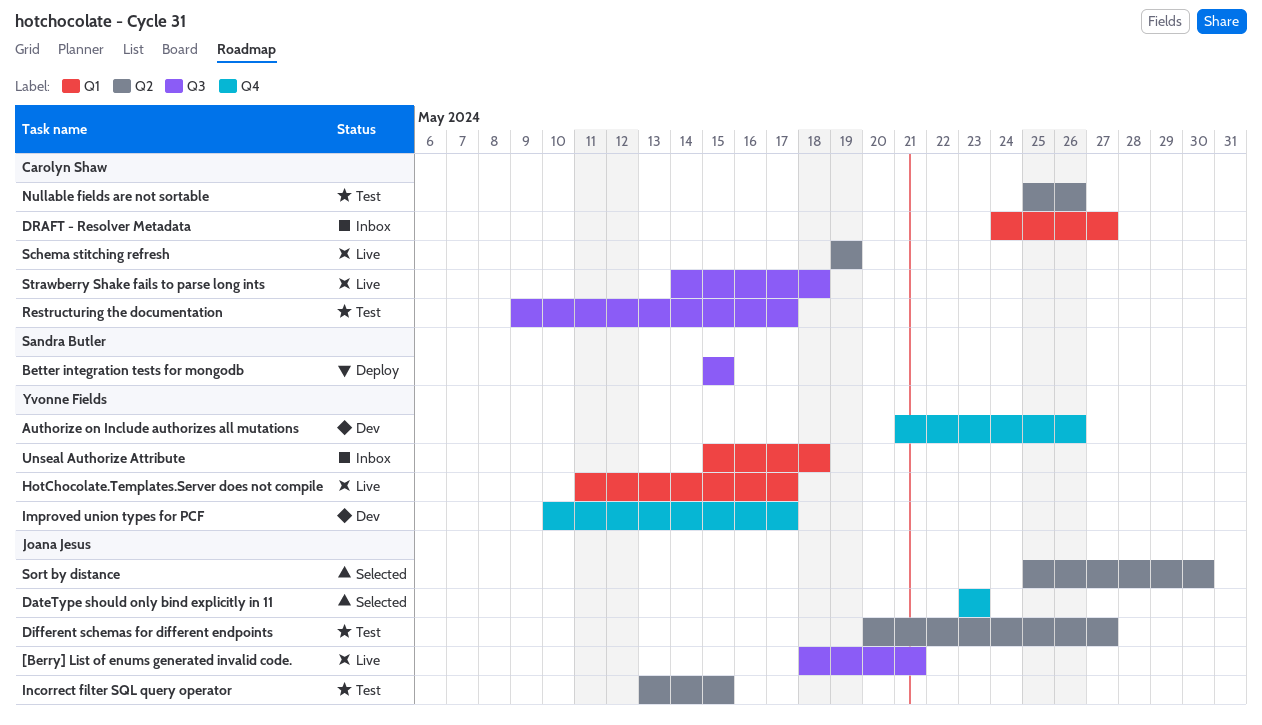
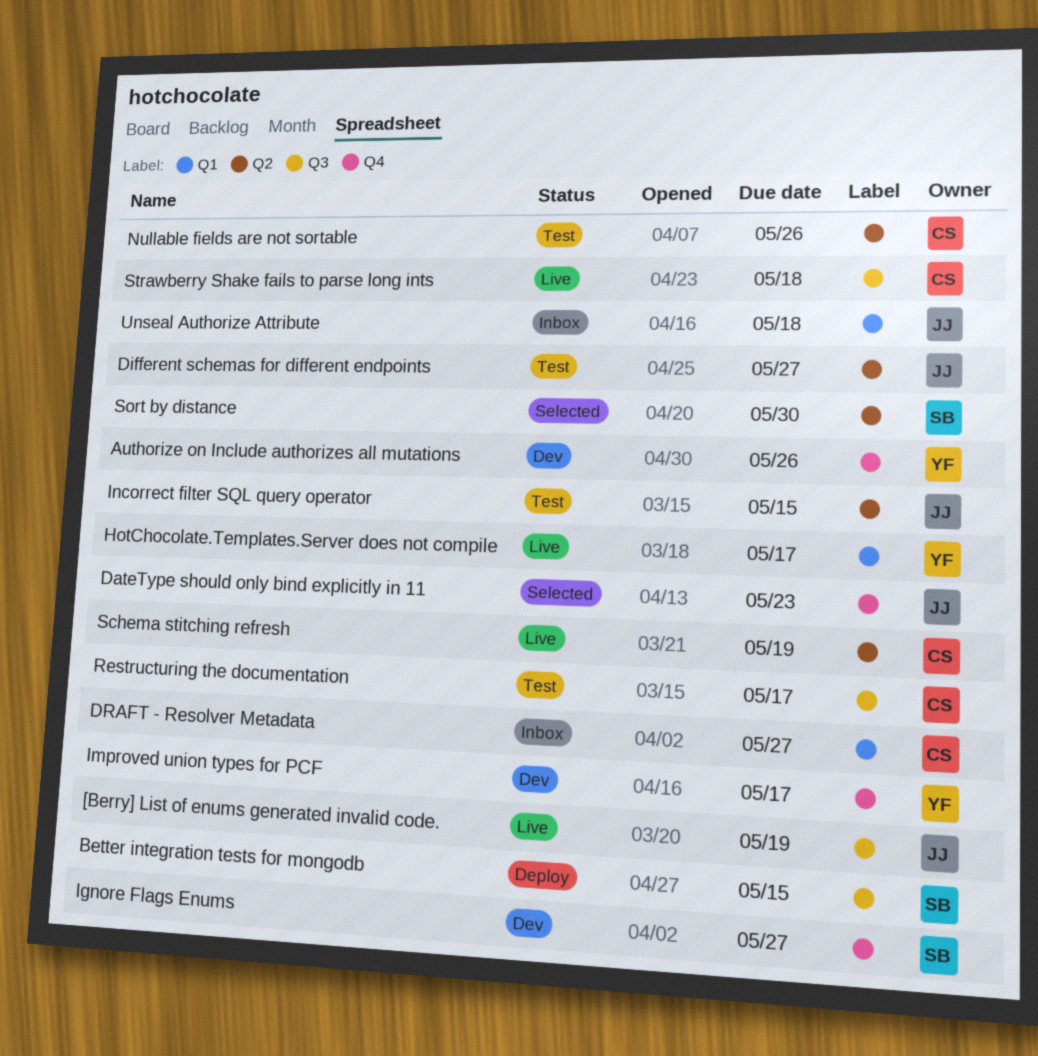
[Berry] List of enums generated invalid code., due: May 21 -> May 19
Ignore Flags Enums: none -> present
Sort by distance, owner: Joana Jesus -> Sandra Butler
Unseal Authorize Attribute, owner: Yvonne Fields -> Joana Jesus

